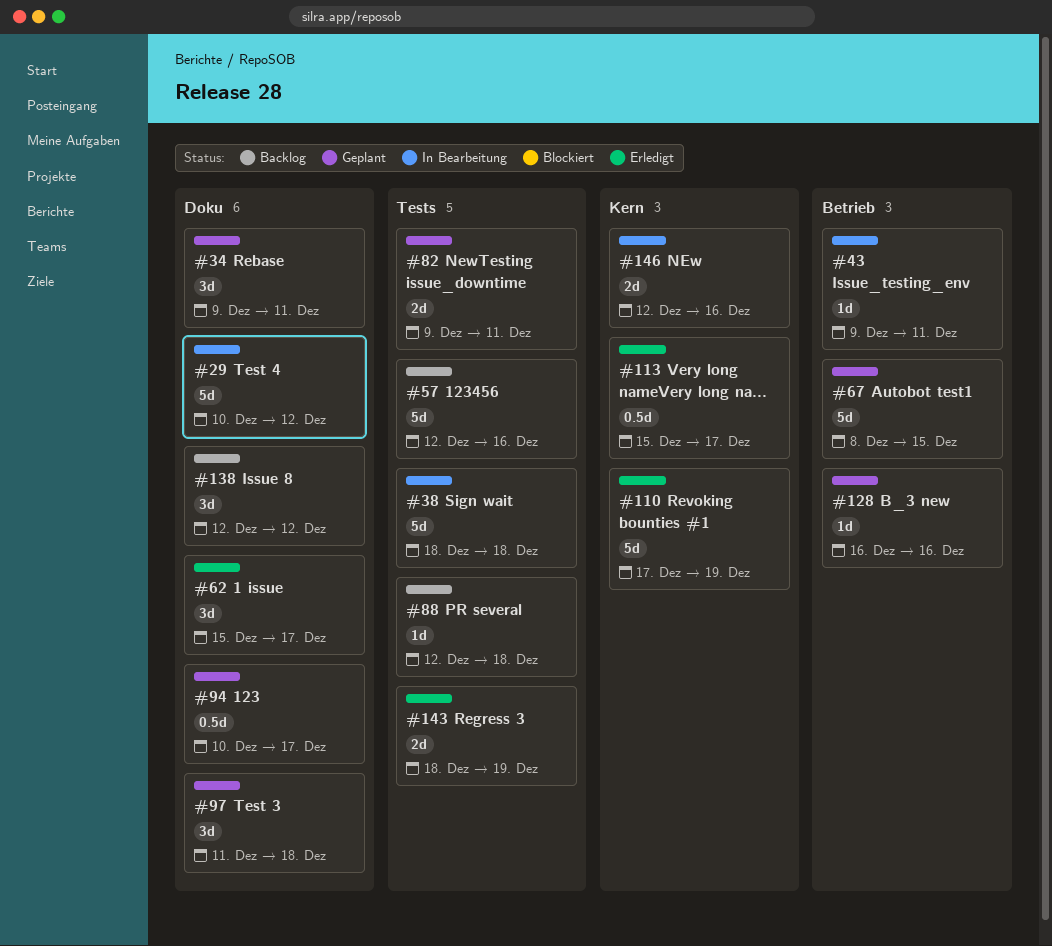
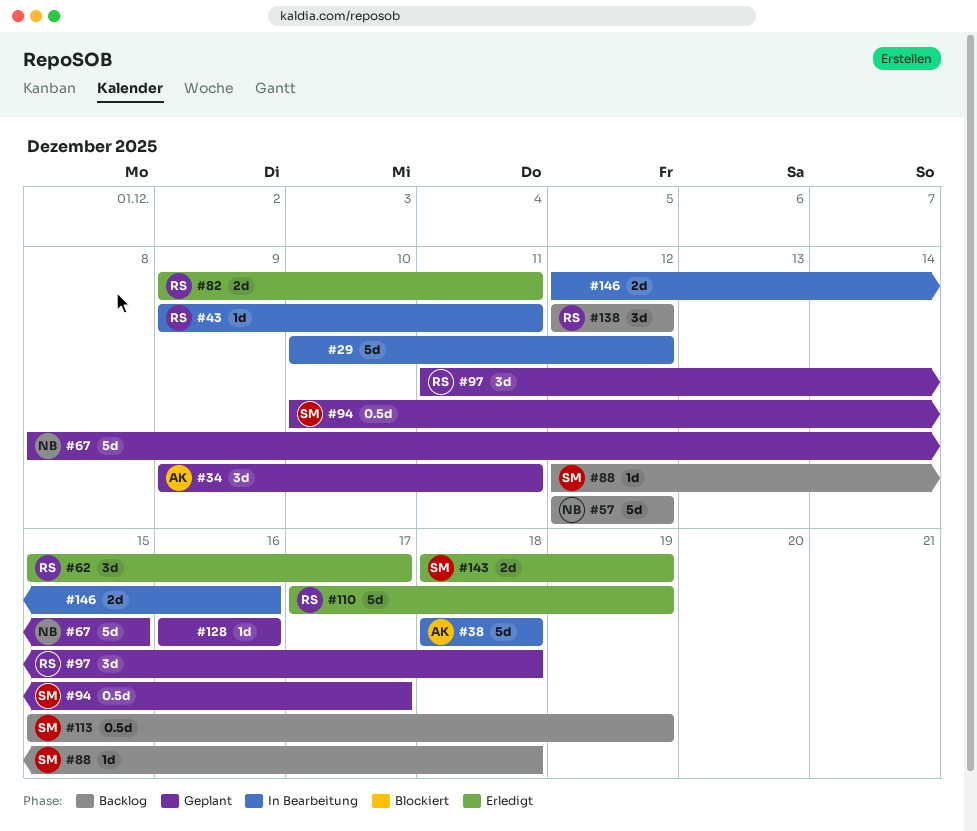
#57, due: Dec 16 -> Dec 12
#82, status: Geplant -> Erledigt
#113, status: Erledigt -> Backlog
#113, due: Dec 17 -> Dec 19

